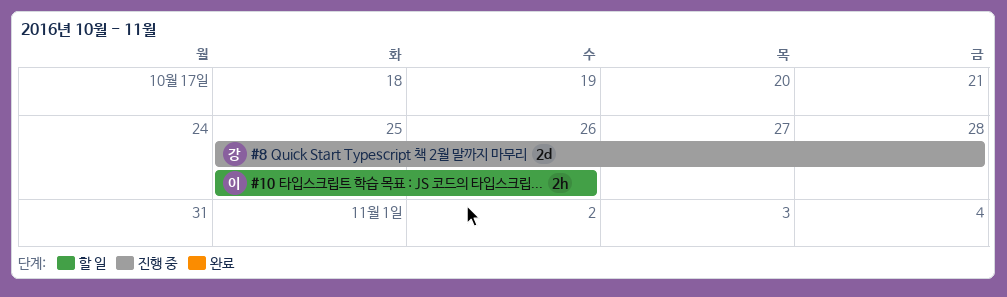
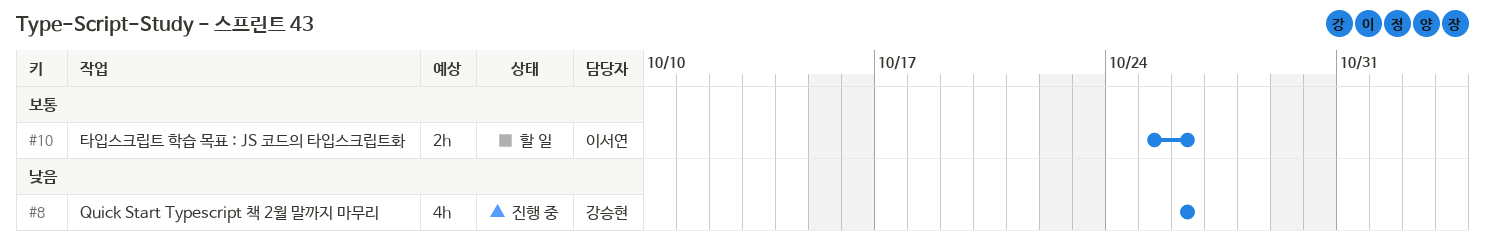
#8, estimate: 2d -> 4h
#8, start: Oct 25 -> Oct 26
#8, due: Oct 28 -> Oct 26

